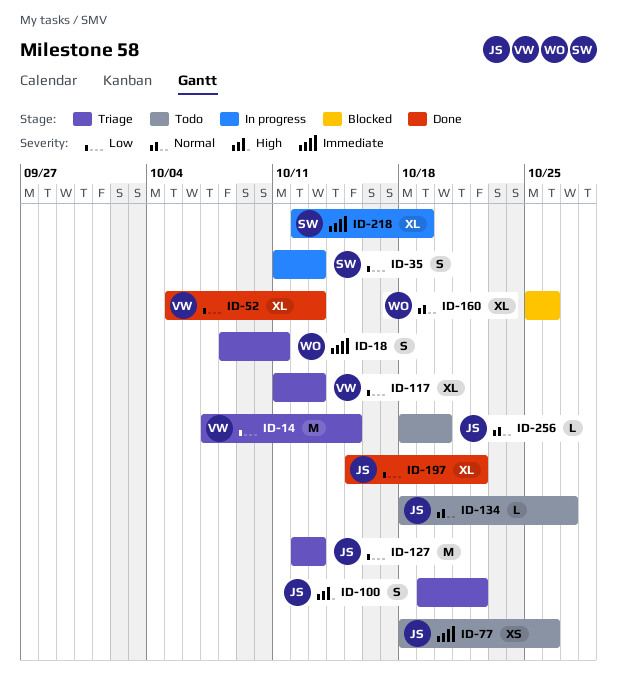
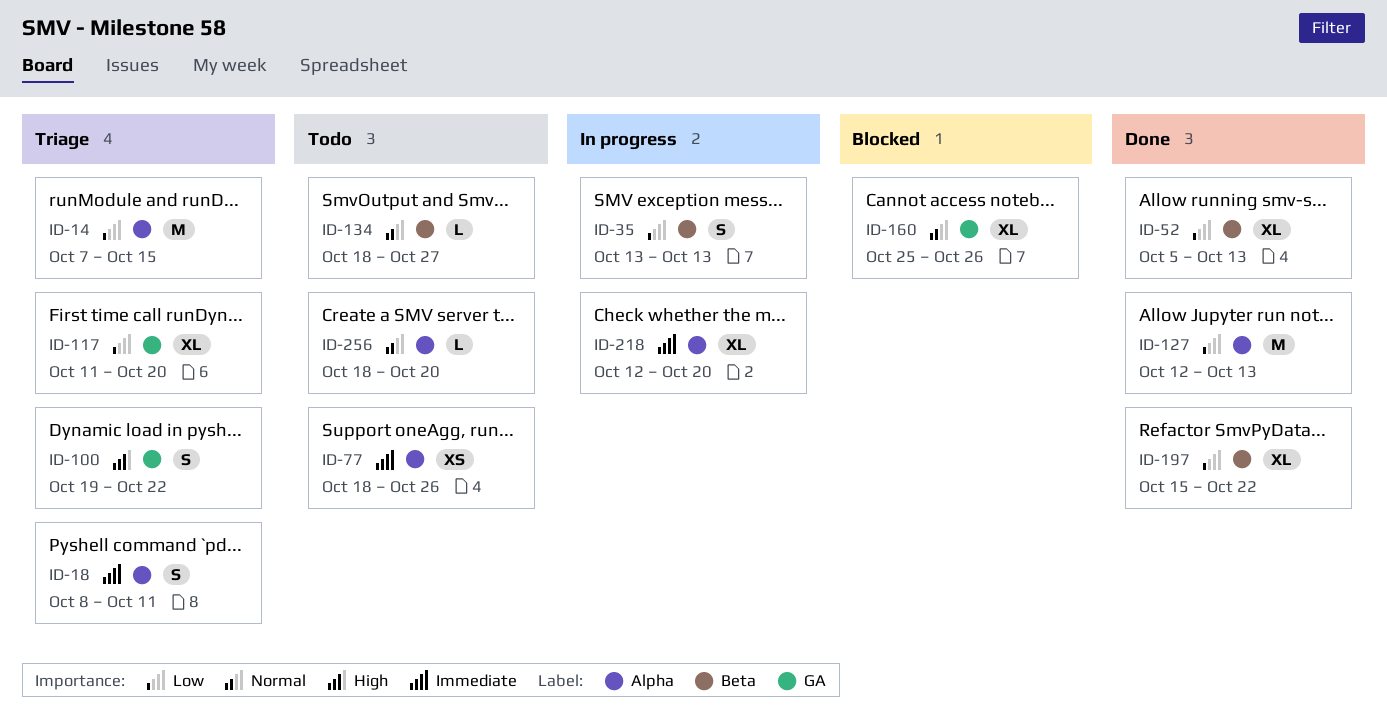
ID-35, start: Oct 11 -> Oct 13
ID-117, due: Oct 13 -> Oct 20
ID-127, status: Triage -> Done
ID-218, due: Oct 19 -> Oct 20

